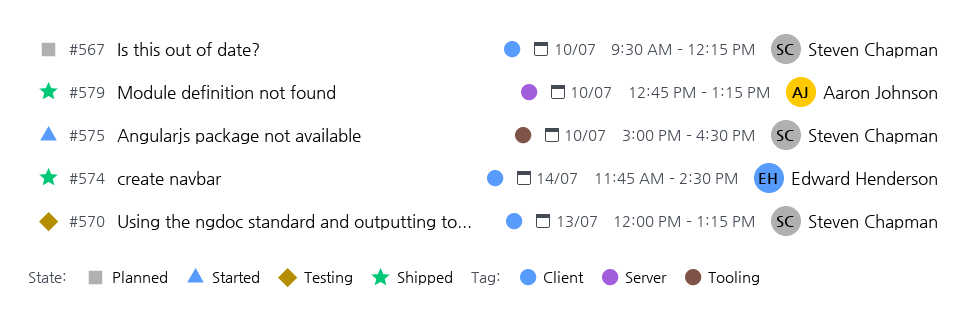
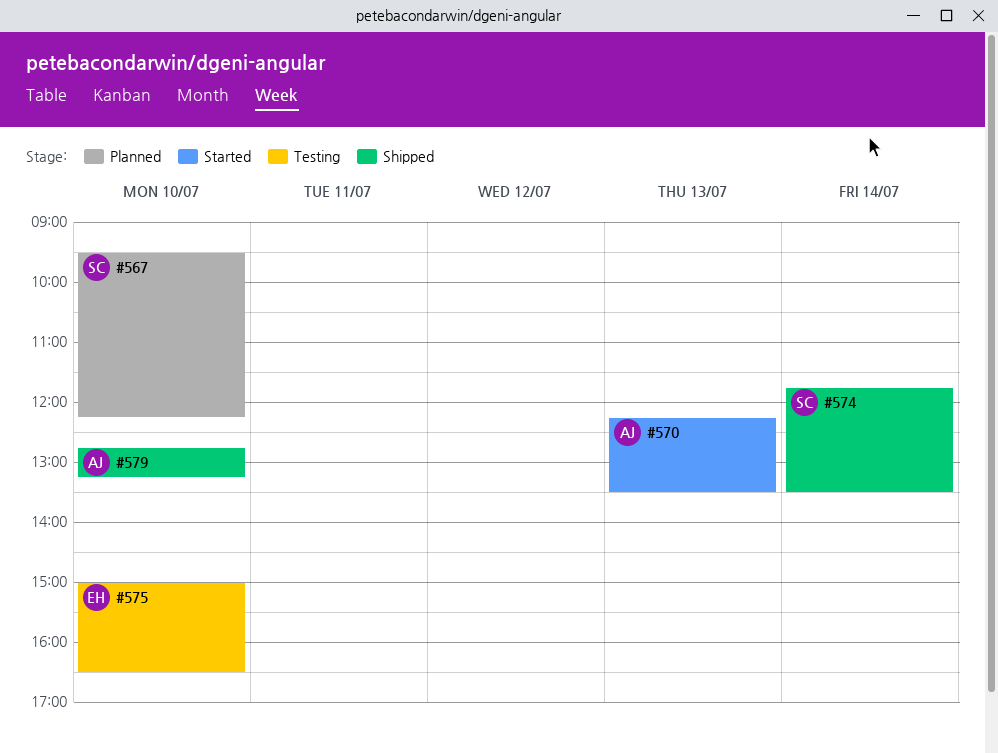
#570, status: Testing -> Started
#570, owner: Steven Chapman -> Aaron Johnson
#570, begins: 12:00 -> 12:15
#570, ends: 13:15 -> 13:30
#574, owner: Edward Henderson -> Steven Chapman
#574, ends: 14:30 -> 13:30
#575, status: Started -> Testing
#575, owner: Steven Chapman -> Edward Henderson

